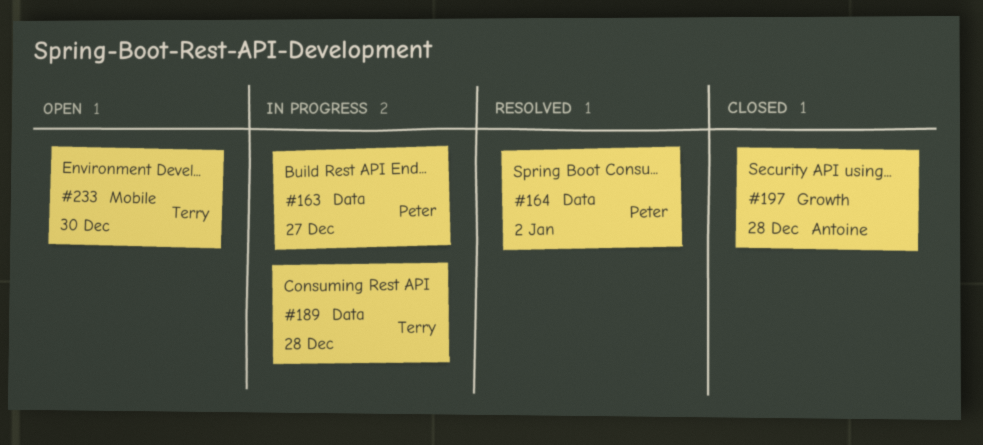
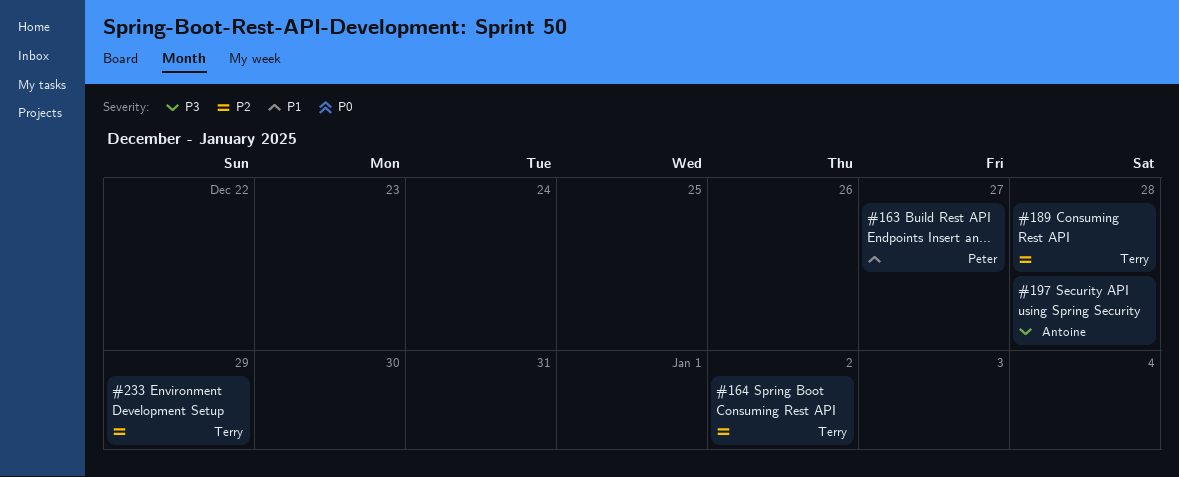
#164, owner: Peter -> Terry
#233, due: Dec 30 -> Dec 29

